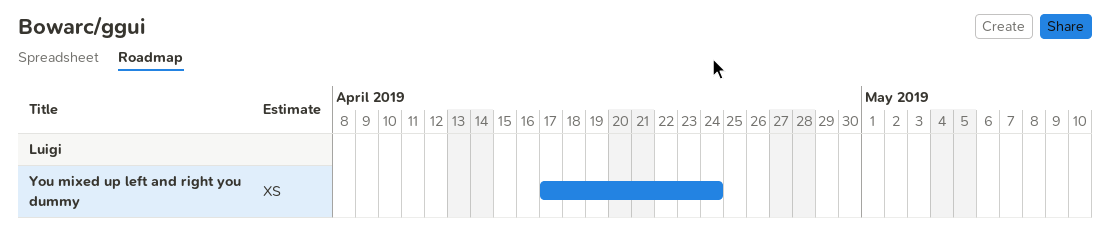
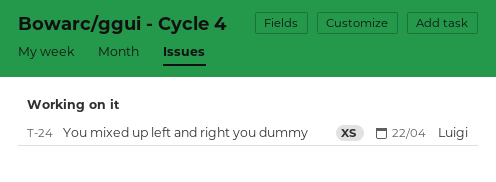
You mixed up left and right you dummy, due: Apr 24 -> Apr 22

